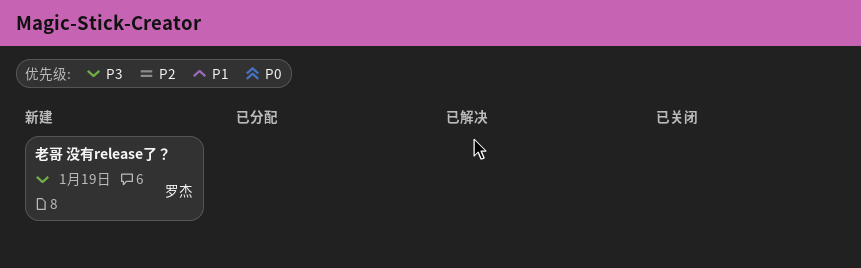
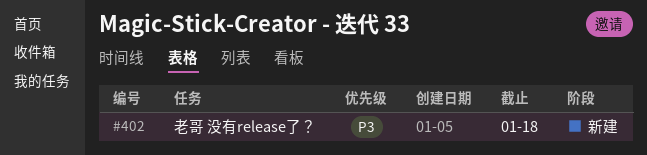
老哥 没有release了？, due: Jan 19 -> Jan 18

